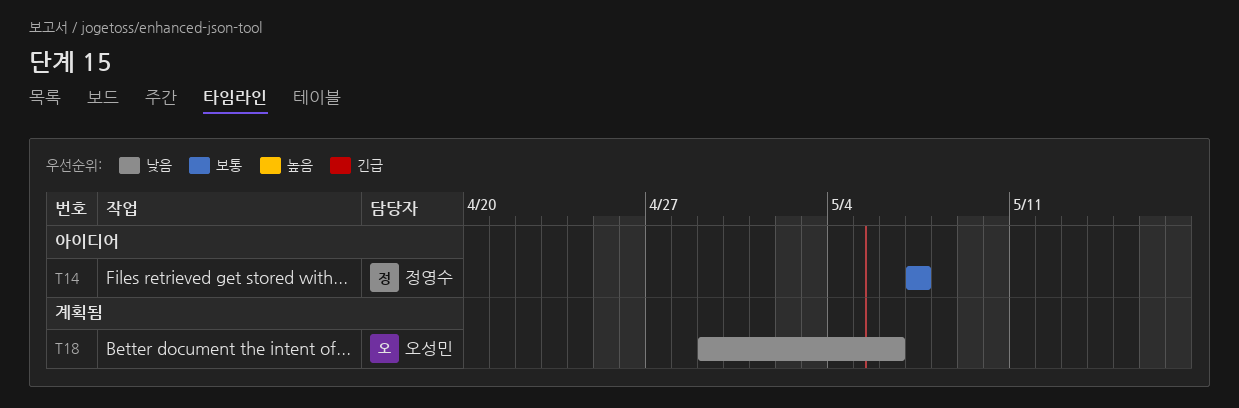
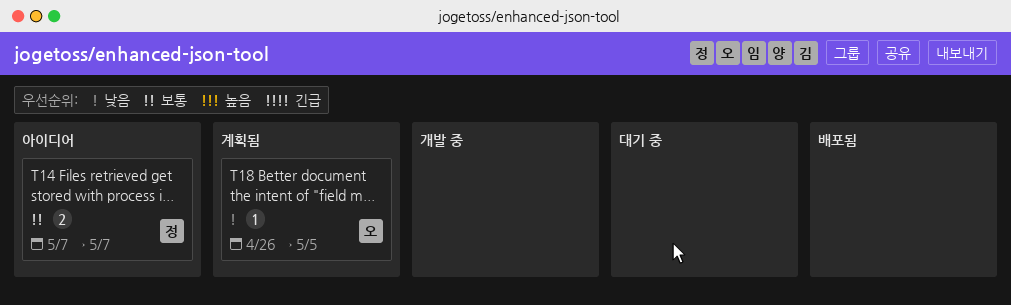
T18, start: Apr 29 -> Apr 26
T18, due: May 6 -> May 5

